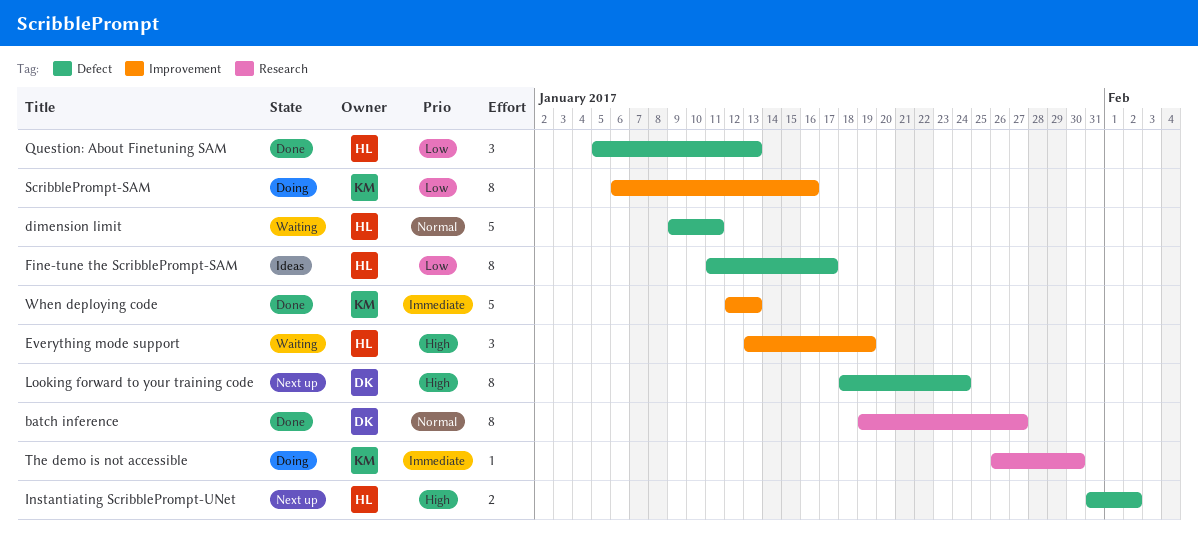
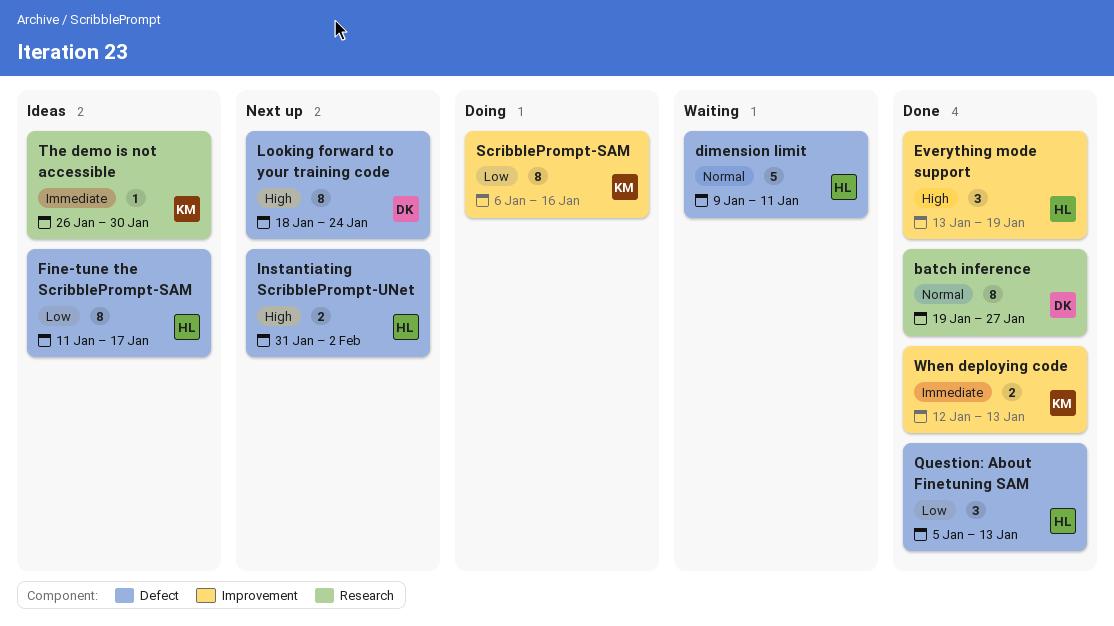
Everything mode support, status: Waiting -> Done
The demo is not accessible, status: Doing -> Ideas
When deploying code, estimate: 5 -> 2

